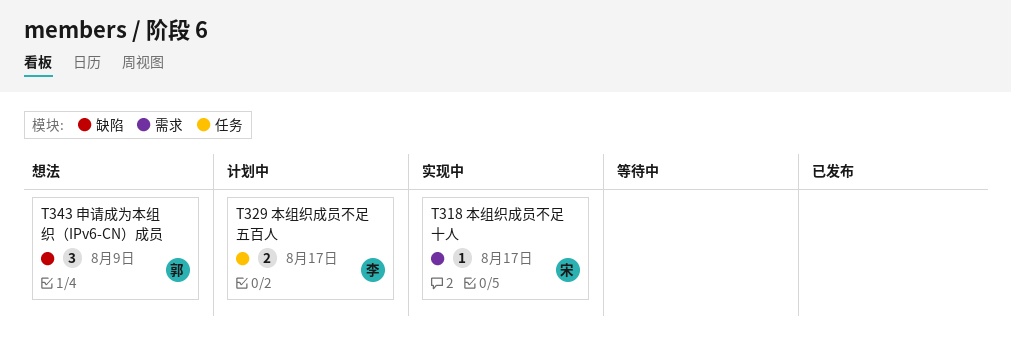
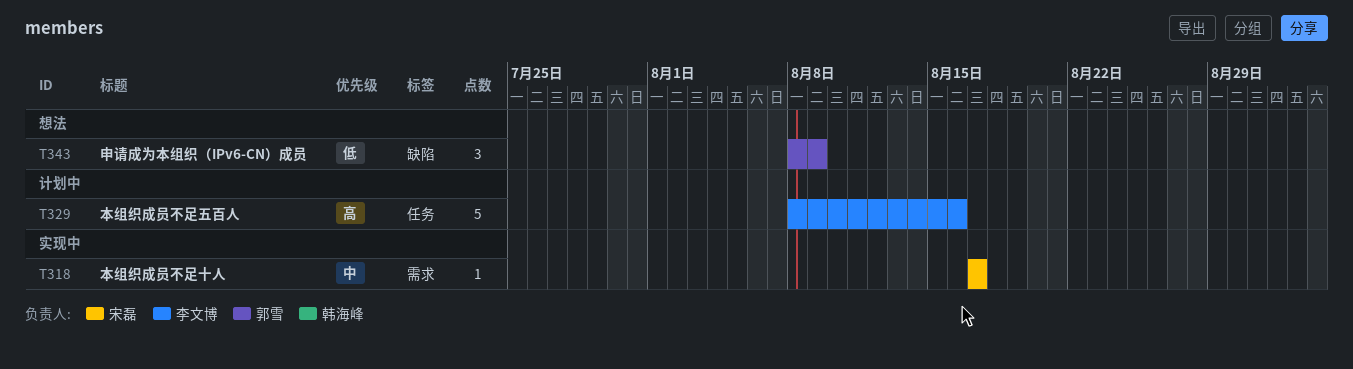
T329, estimate: 2 -> 5
T329, due: Aug 17 -> Aug 16

